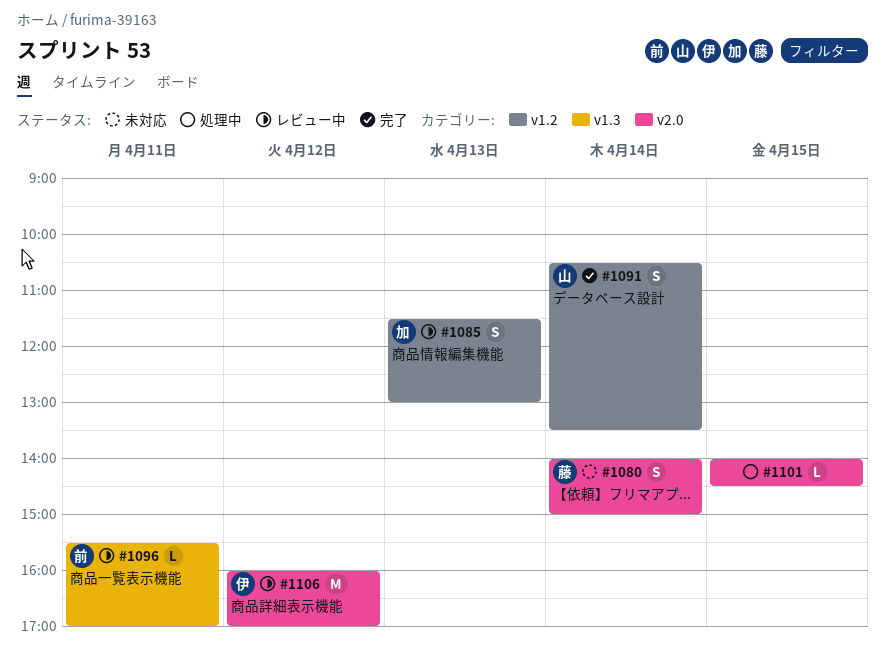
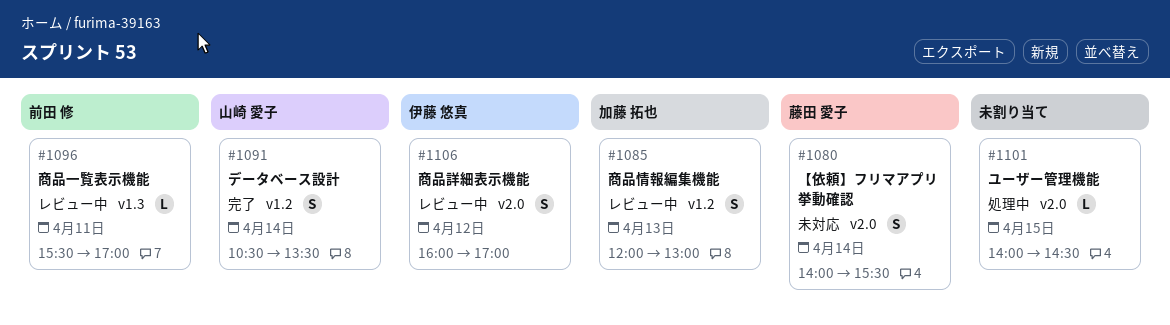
#1080, ends: 15:00 -> 15:30
#1085, begins: 11:30 -> 12:00
#1106, estimate: M -> S

